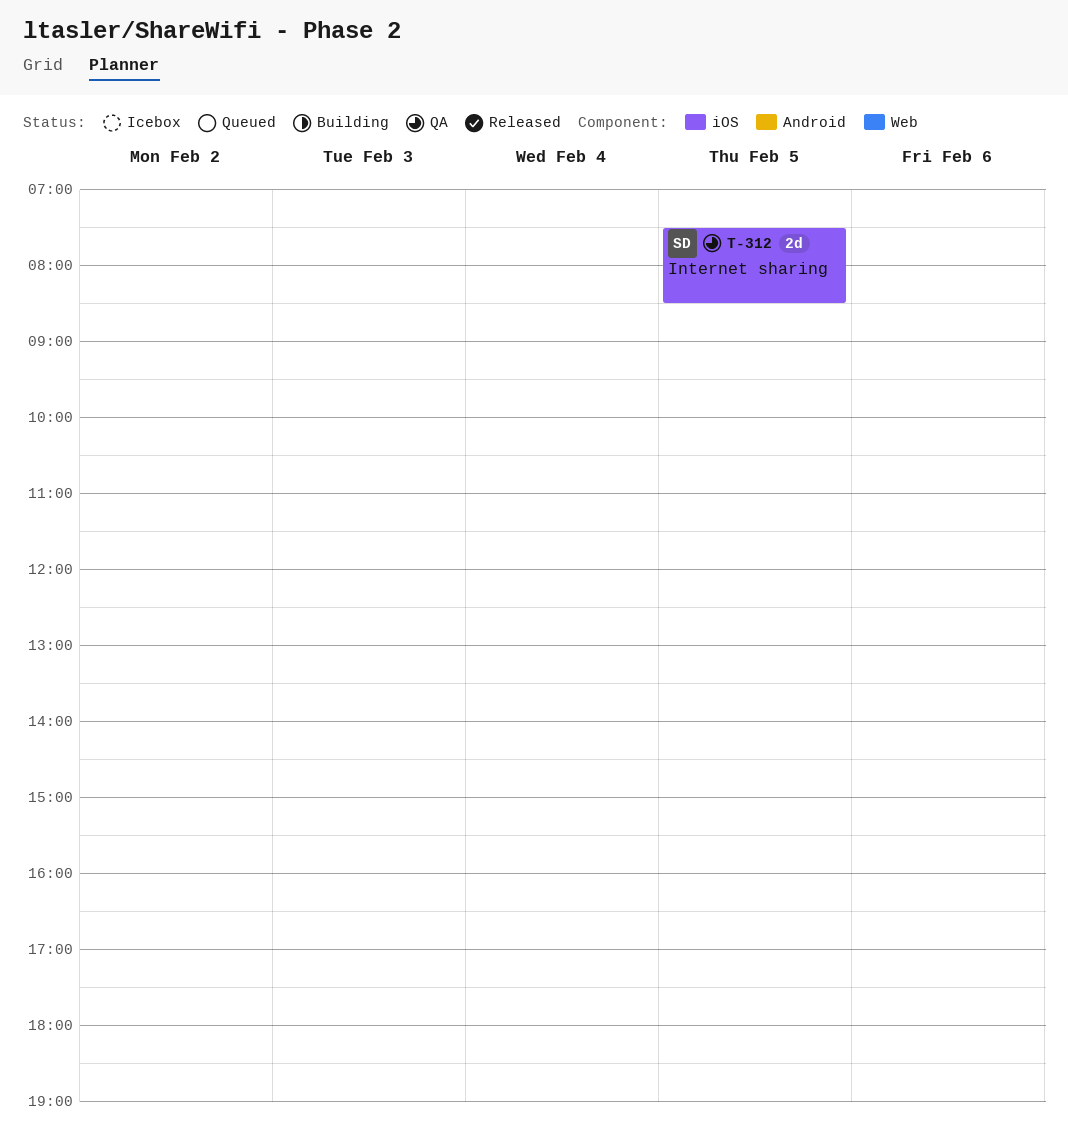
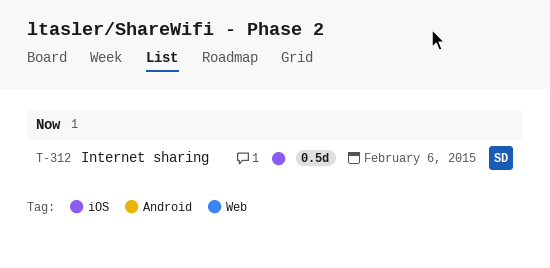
T-312, estimate: 2d -> 0.5d
T-312, day: Feb 5 -> Feb 6

